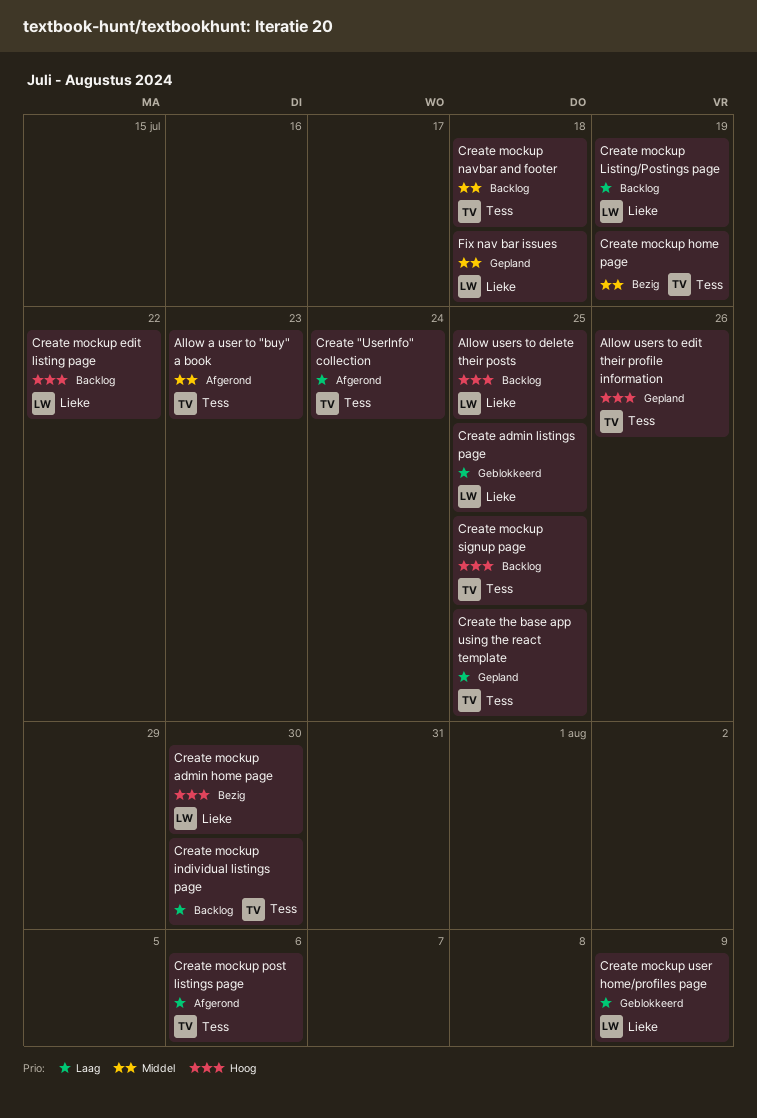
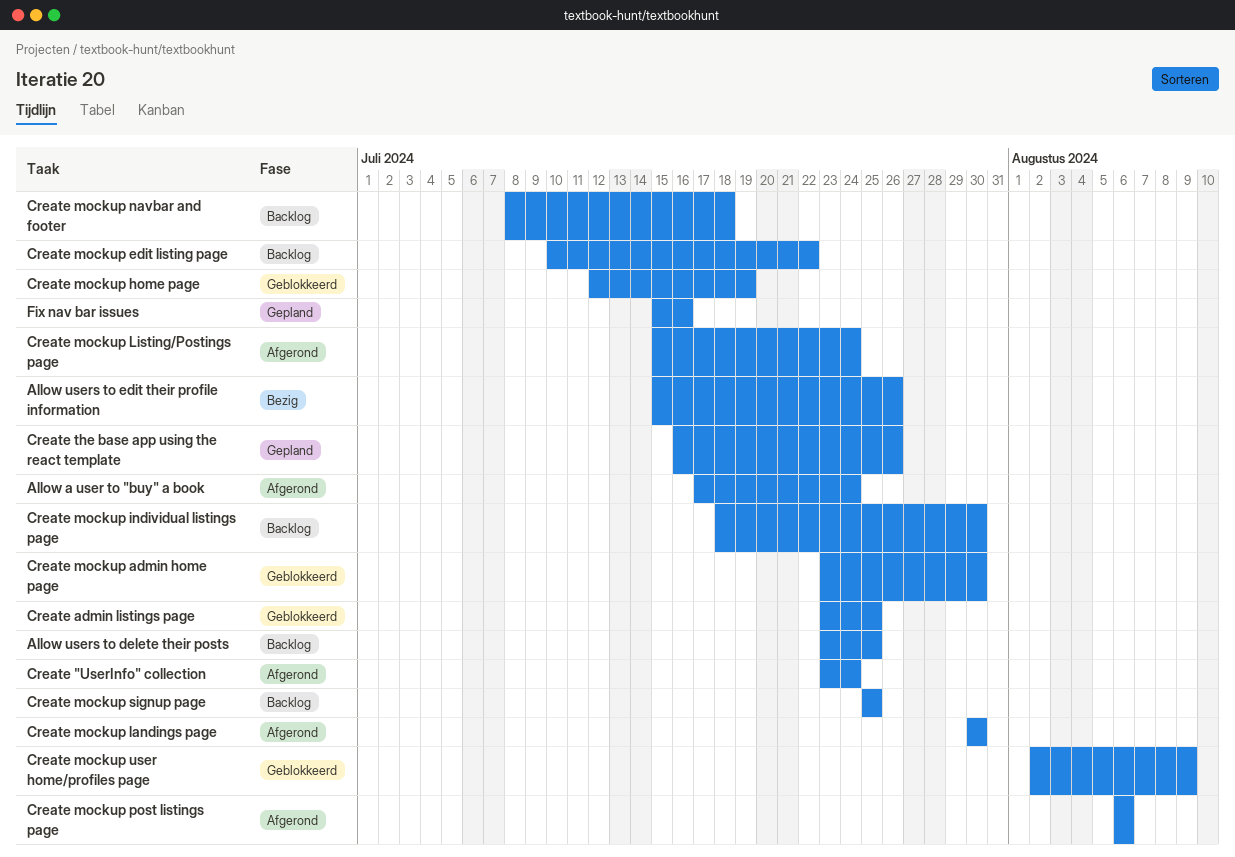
Allow a user to "buy" a book, due: Jul 23 -> Jul 24
Allow users to edit their profile information, status: Gepland -> Bezig
Create mockup admin home page, status: Bezig -> Geblokkeerd
Create mockup home page, status: Bezig -> Geblokkeerd
Create mockup landings page: none -> present
Create mockup Listing/Postings page, status: Backlog -> Afgerond
Create mockup Listing/Postings page, due: Jul 19 -> Jul 24
Create the base app using the react template, due: Jul 25 -> Jul 26
Fix nav bar issues, due: Jul 18 -> Jul 16

